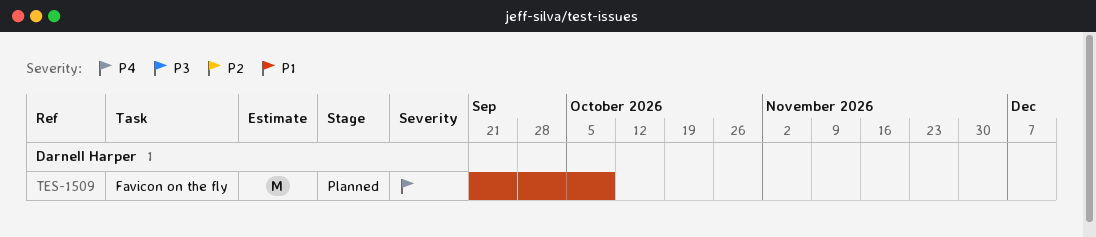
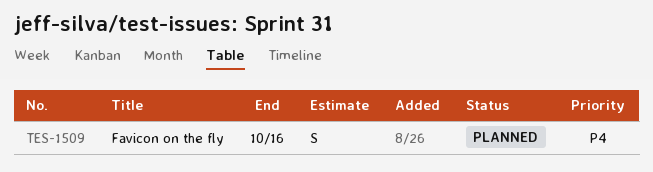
TES-1509, estimate: M -> S
TES-1509, due: Oct 9 -> Oct 16

